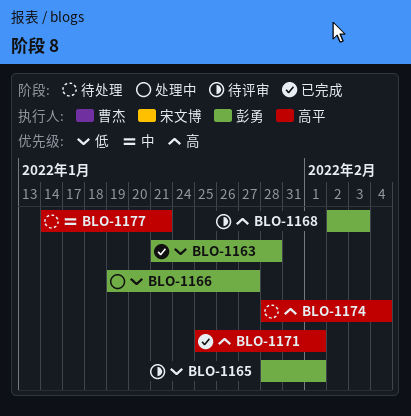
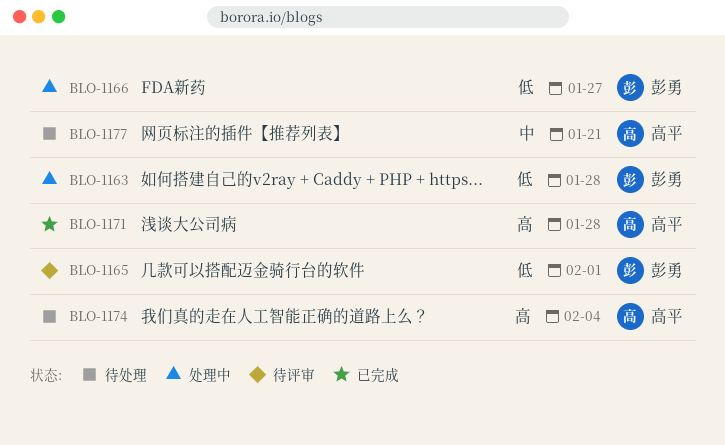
BLO-1163, status: 已完成 -> 处理中
BLO-1168: present -> none
BLO-1171, due: Feb 1 -> Jan 28

